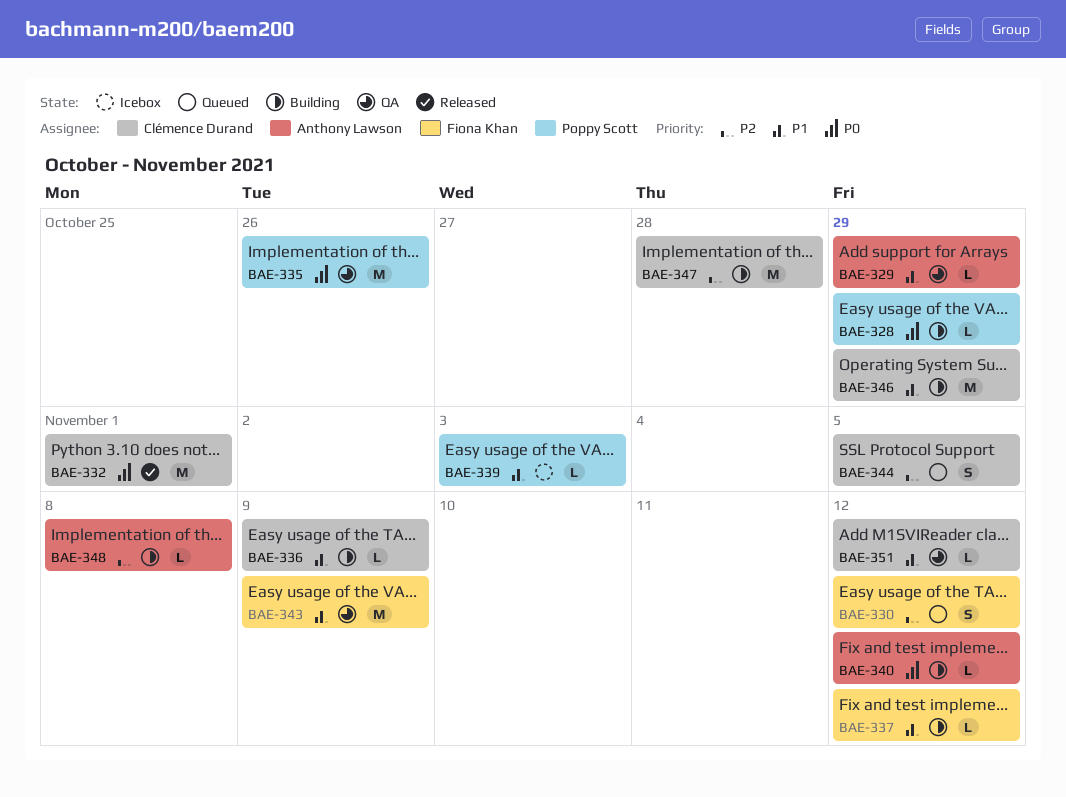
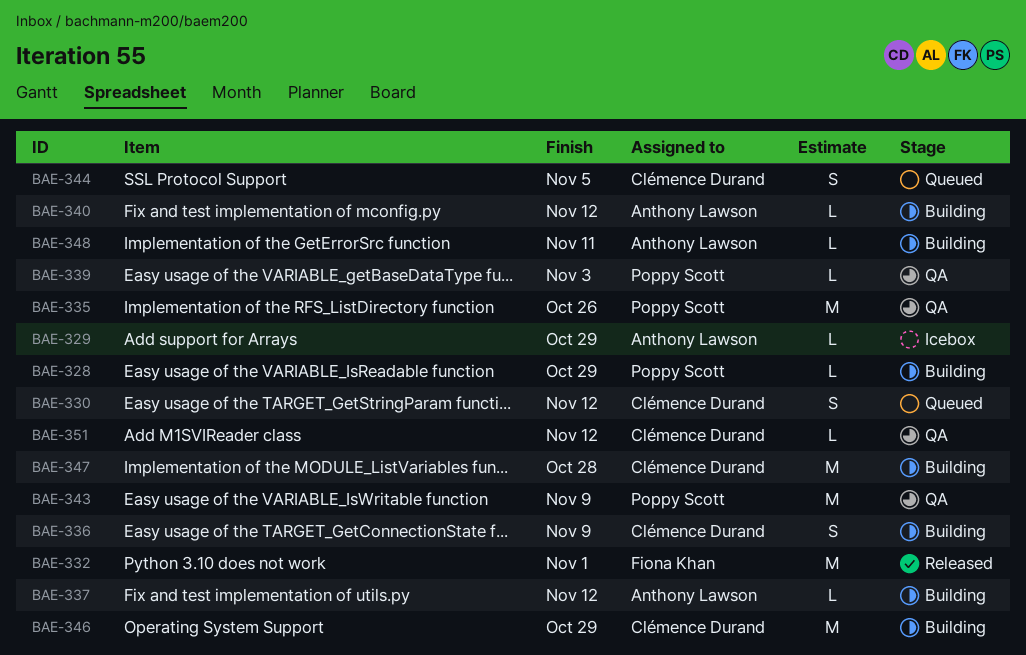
BAE-329, status: QA -> Icebox
BAE-330, owner: Fiona Khan -> Clémence Durand
BAE-332, owner: Clémence Durand -> Fiona Khan
BAE-336, estimate: L -> S
BAE-337, owner: Fiona Khan -> Anthony Lawson
BAE-339, status: Icebox -> QA
BAE-343, owner: Fiona Khan -> Poppy Scott
BAE-348, due: Nov 8 -> Nov 11

